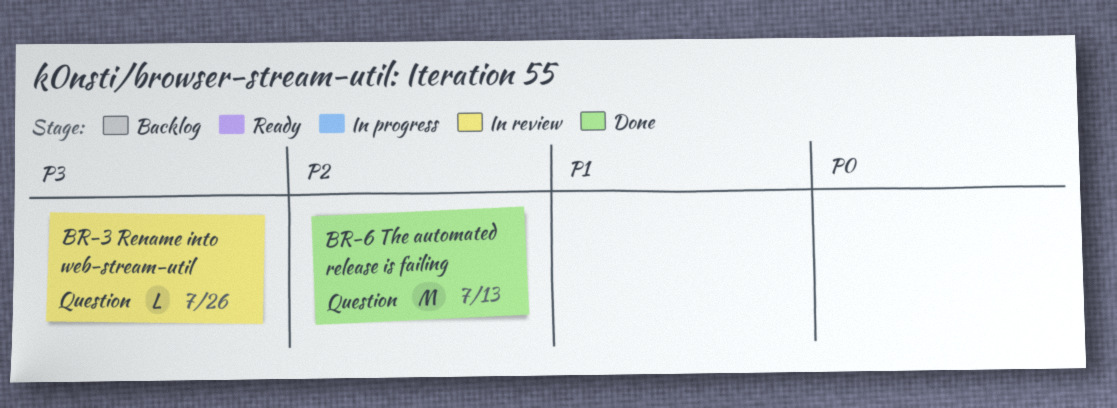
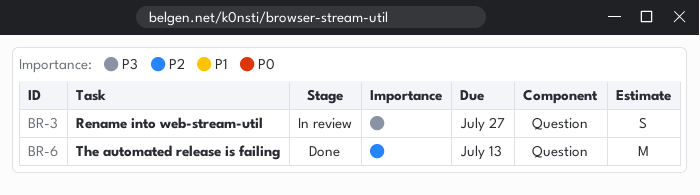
BR-3, estimate: L -> S
BR-3, due: Jul 26 -> Jul 27

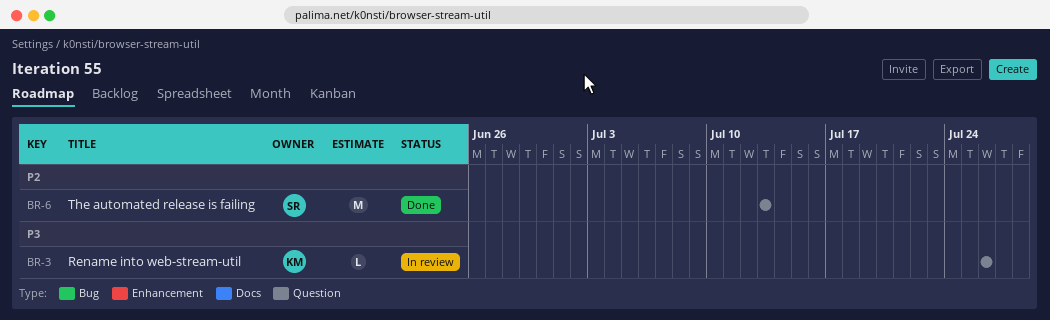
BR-3, estimate: S -> L
BR-3, due: Jul 27 -> Jul 26

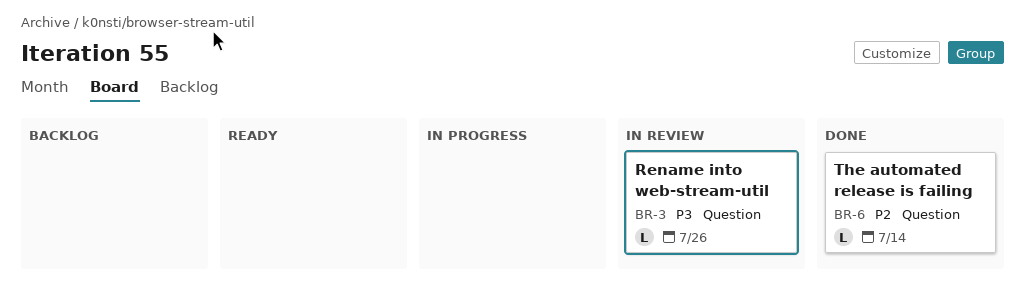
BR-6, estimate: M -> L
BR-6, due: Jul 13 -> Jul 14

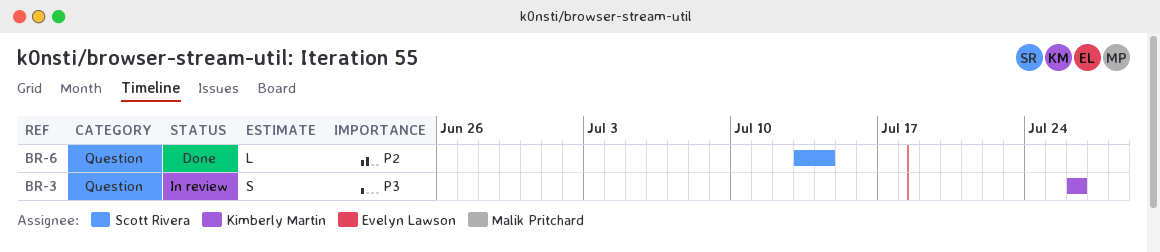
BR-3, estimate: L -> S

